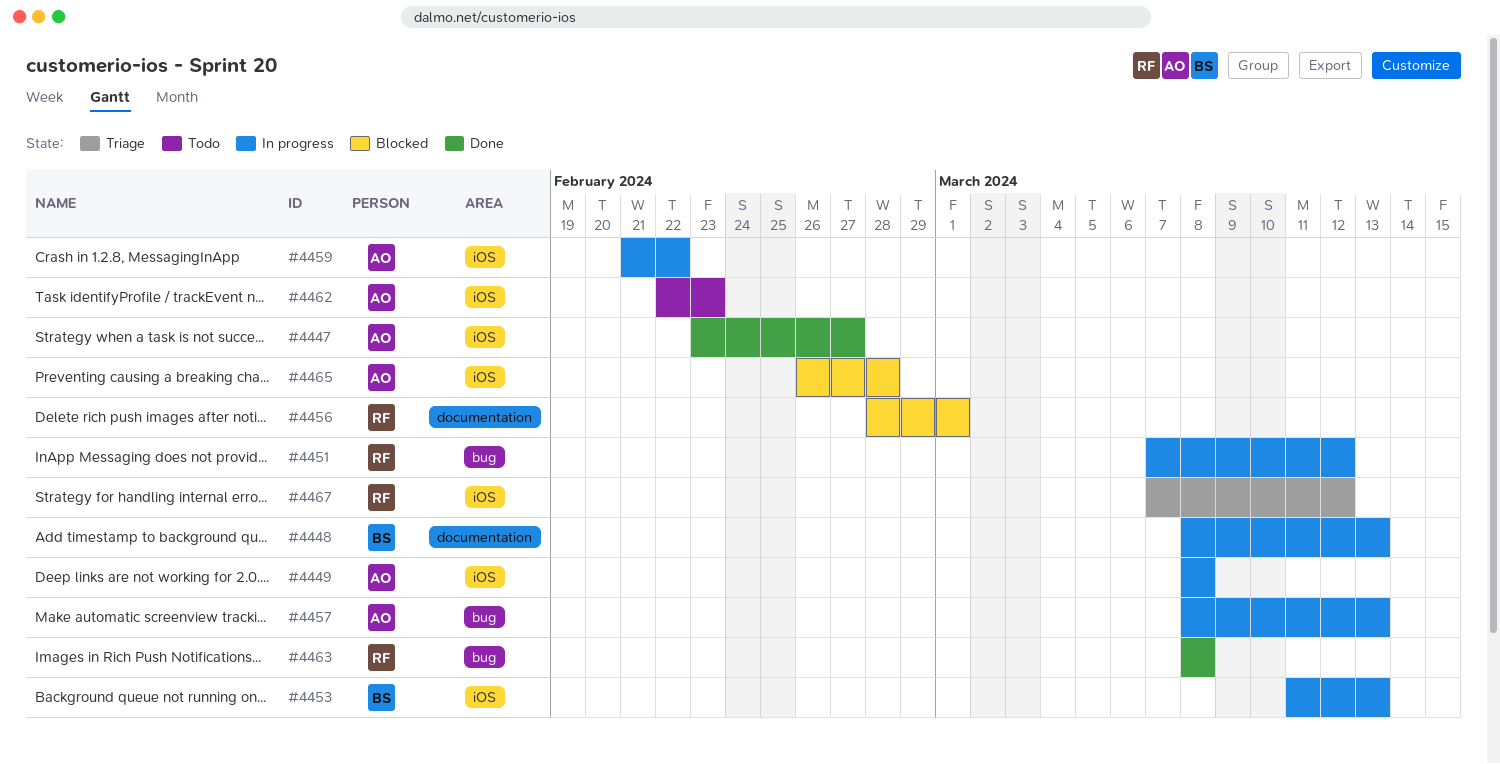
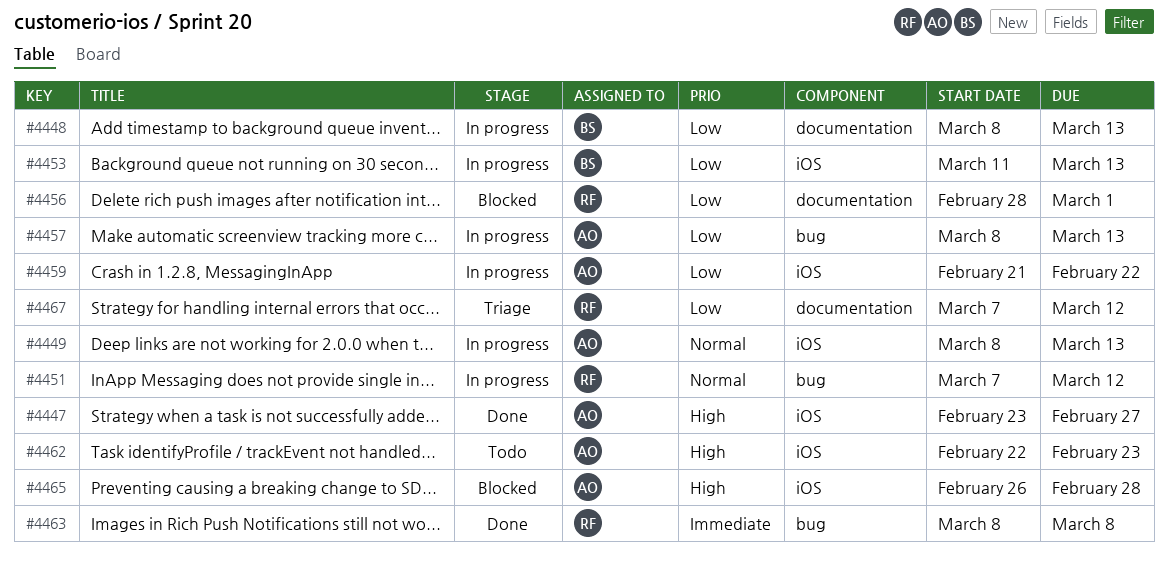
#4449, due: Mar 8 -> Mar 13
#4467, label: iOS -> documentation

